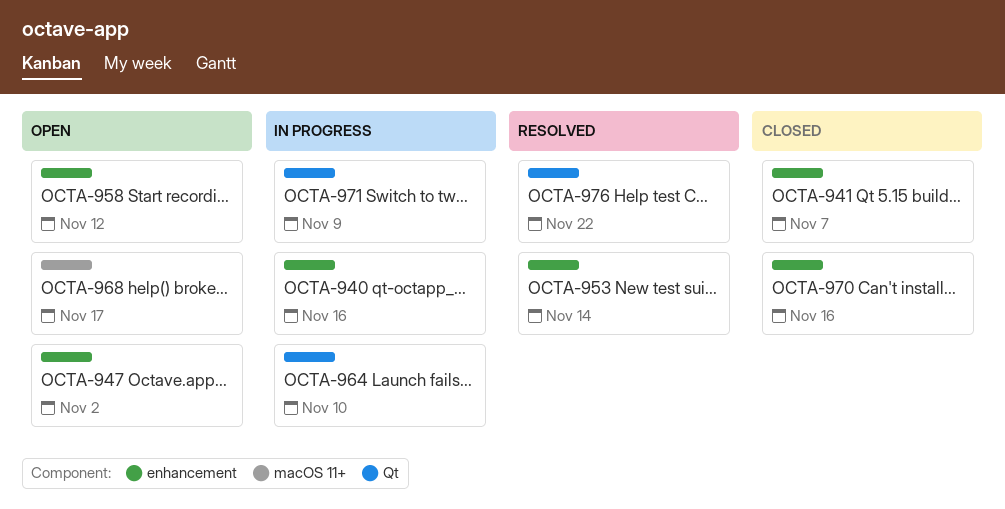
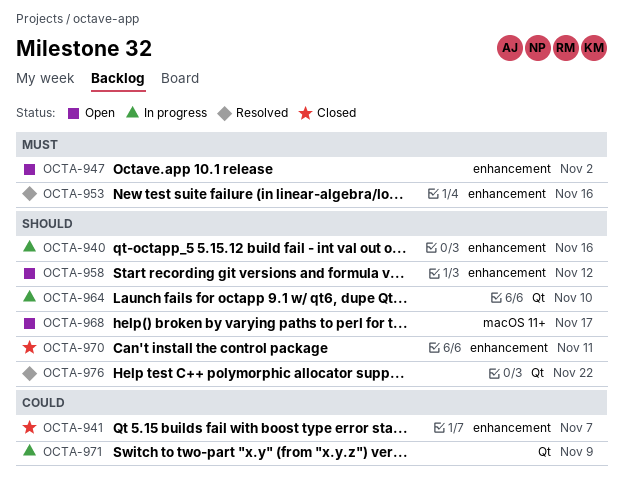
OCTA-953, due: Nov 14 -> Nov 16
OCTA-970, due: Nov 16 -> Nov 11

